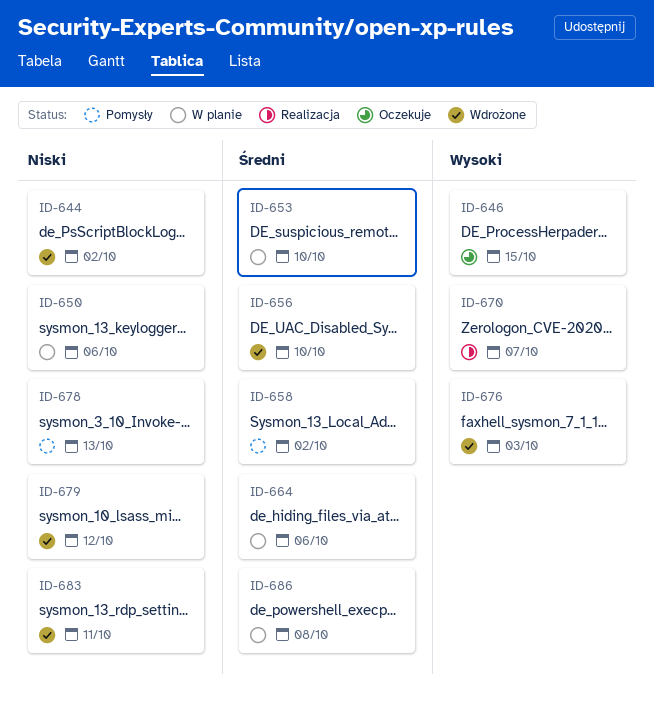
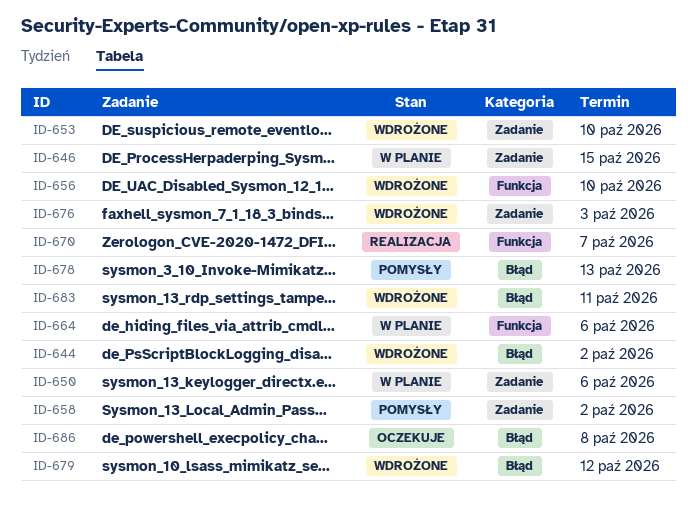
ID-646, status: Oczekuje -> W planie
ID-653, status: W planie -> Wdrożone
ID-686, status: W planie -> Oczekuje

